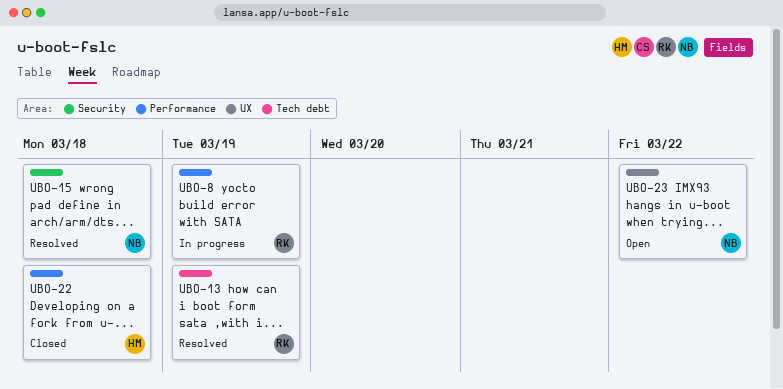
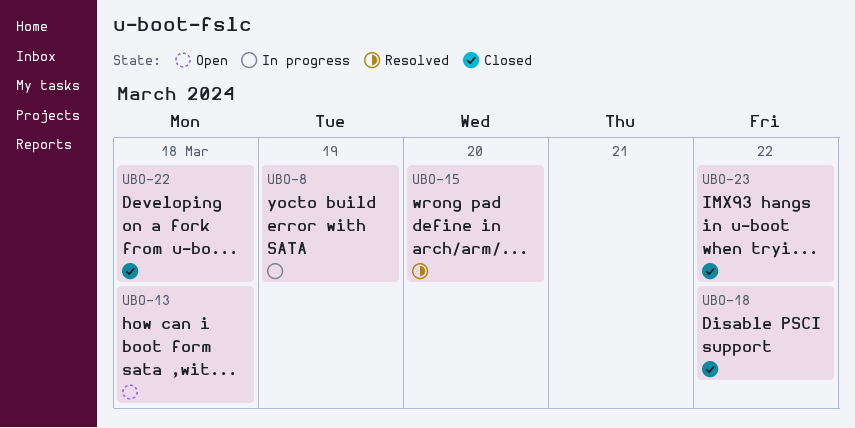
UBO-13, status: Resolved -> Open
UBO-13, due: Mar 19 -> Mar 18
UBO-15, due: Mar 18 -> Mar 20
UBO-18: none -> present
UBO-23, status: Open -> Closed

